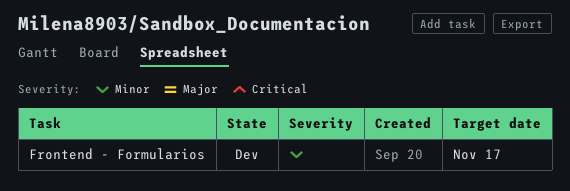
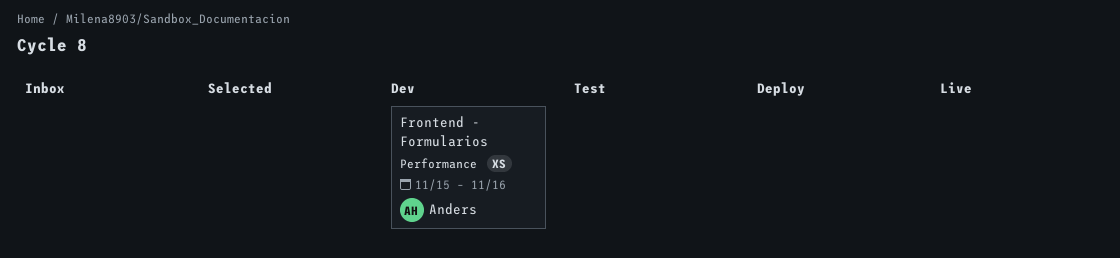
Frontend - Formularios, due: Nov 17 -> Nov 16

